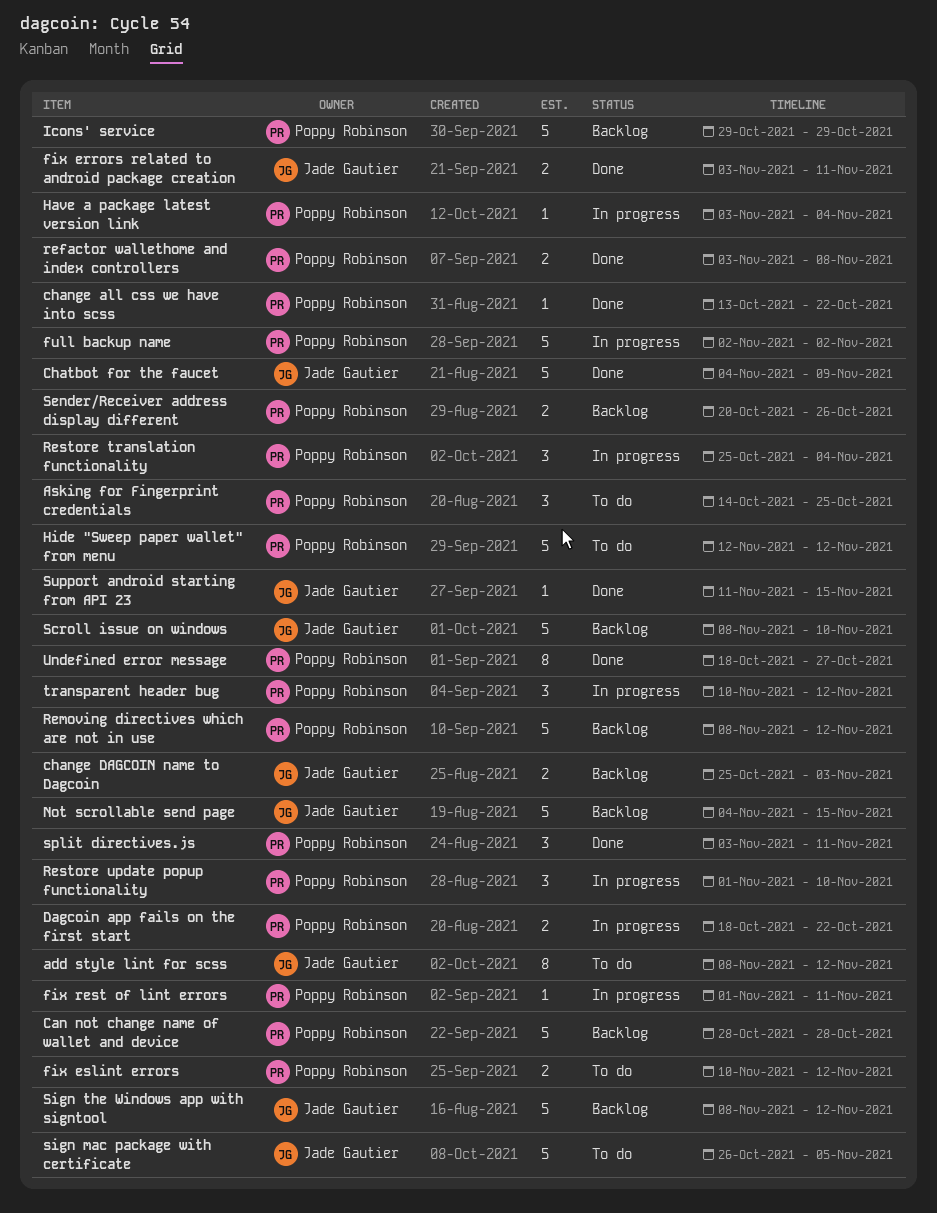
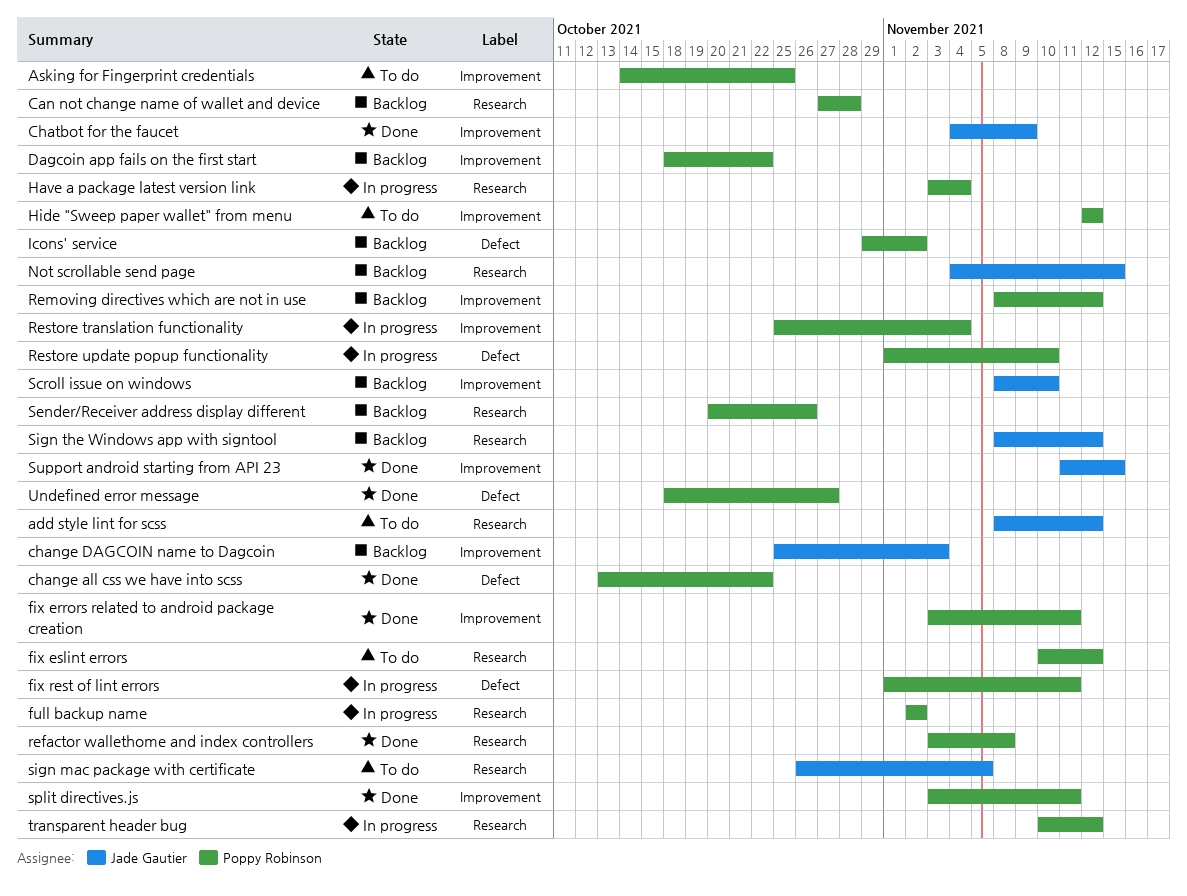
Can not change name of wallet and device, start: Oct 28 -> Oct 27
Dagcoin app fails on the first start, status: In progress -> Backlog
fix errors related to android package creation, owner: Jade Gautier -> Poppy Robinson
Icons' service, due: Oct 29 -> Nov 2

